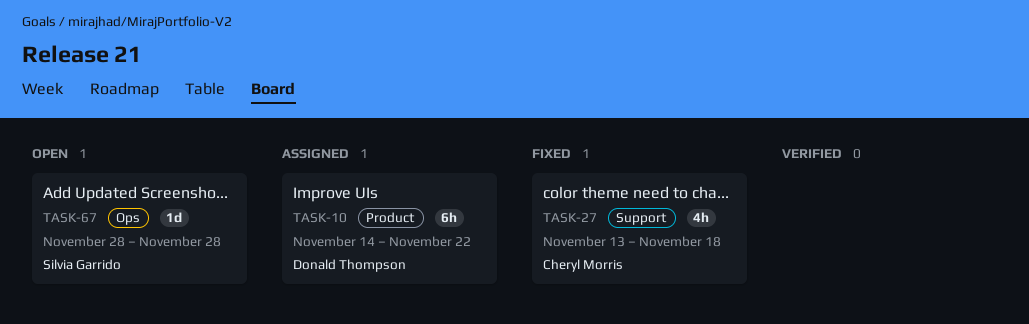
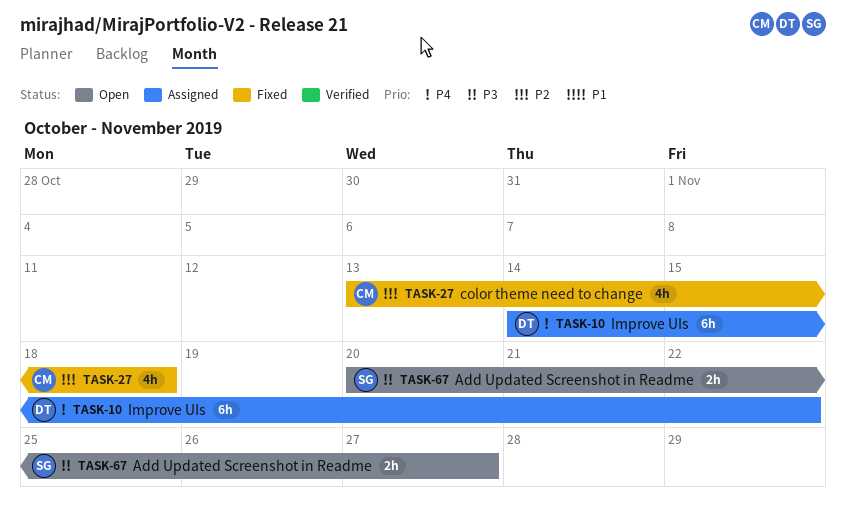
TASK-67, estimate: 1d -> 2h
TASK-67, start: Nov 28 -> Nov 20
TASK-67, due: Nov 28 -> Nov 27

